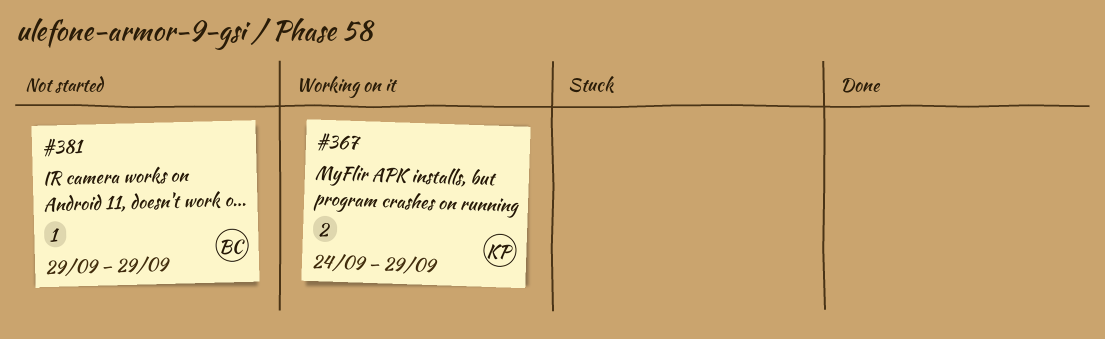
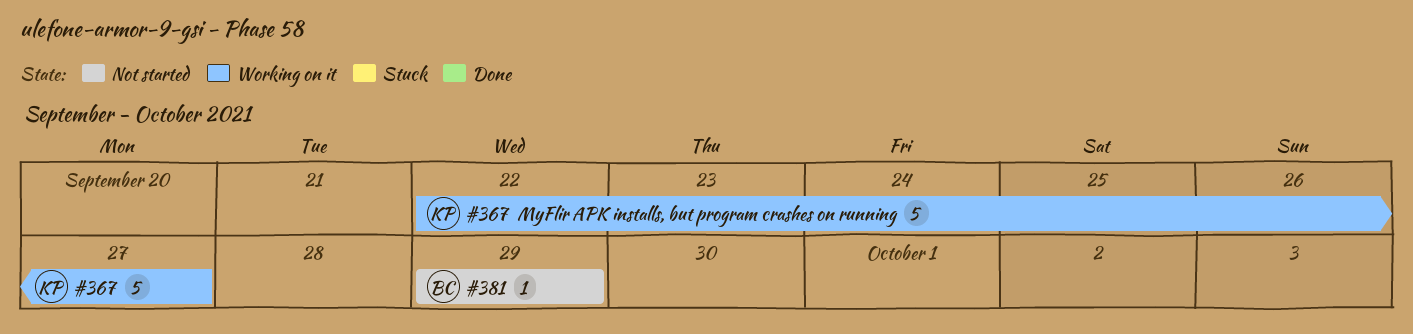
#367, estimate: 2 -> 5
#367, start: Sep 24 -> Sep 22
#367, due: Sep 29 -> Sep 27

